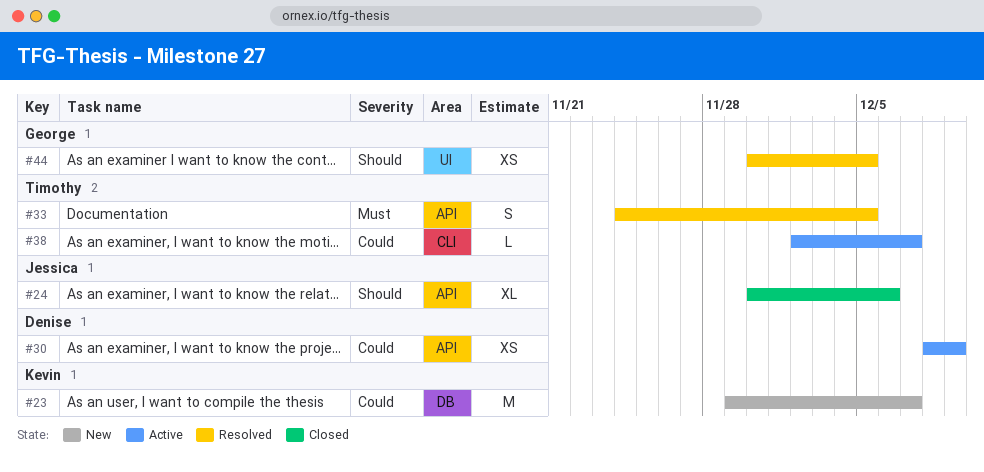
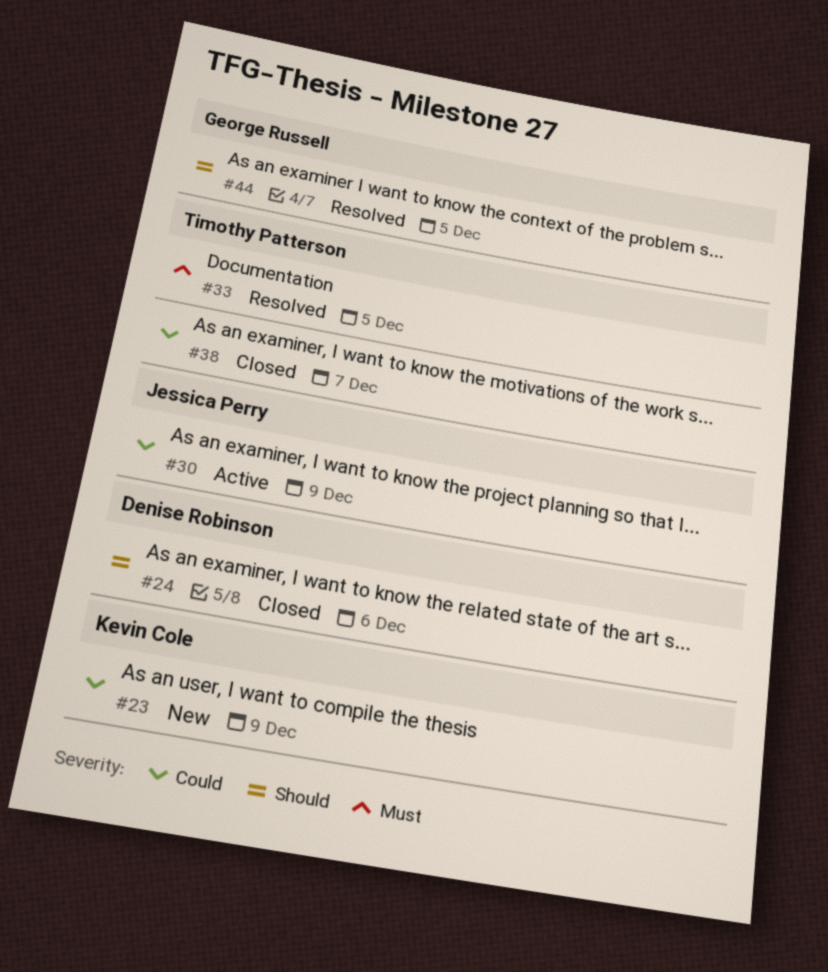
#23, due: Dec 7 -> Dec 9
#24, owner: Jessica Perry -> Denise Robinson
#30, owner: Denise Robinson -> Jessica Perry
#38, status: Active -> Closed

